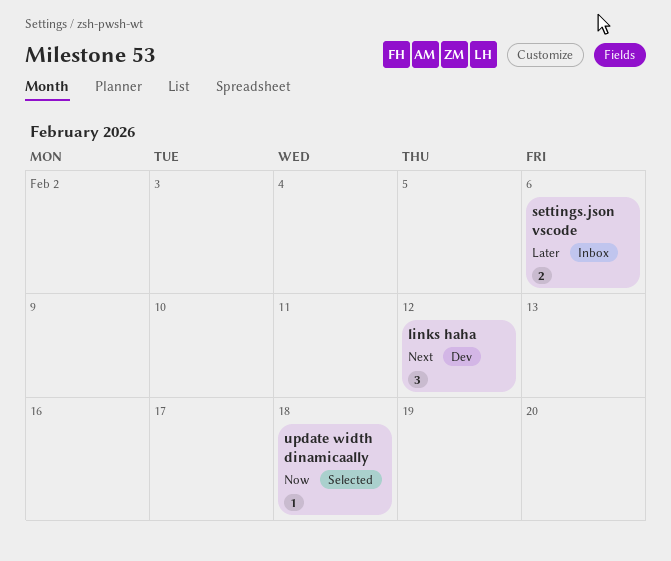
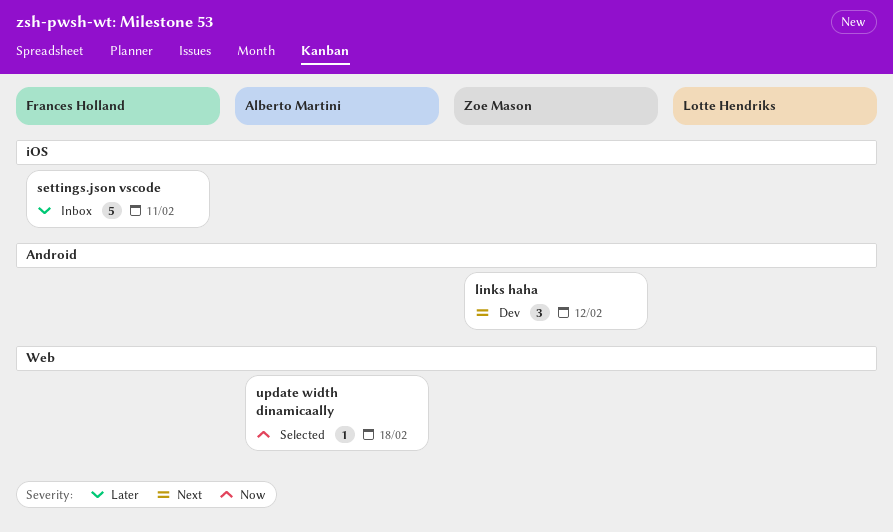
settings.json vscode, estimate: 2 -> 5
settings.json vscode, due: Feb 6 -> Feb 11

